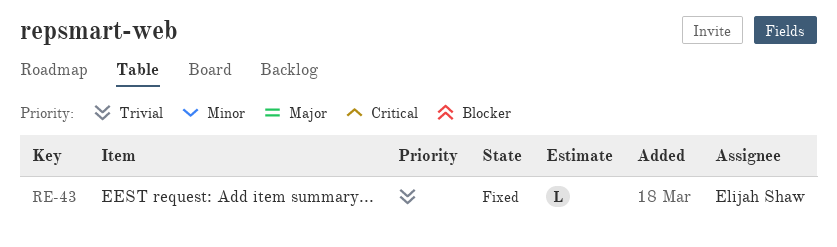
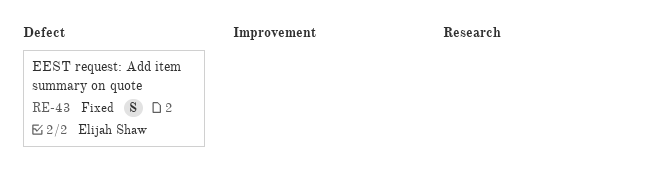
RE-43, estimate: L -> S

